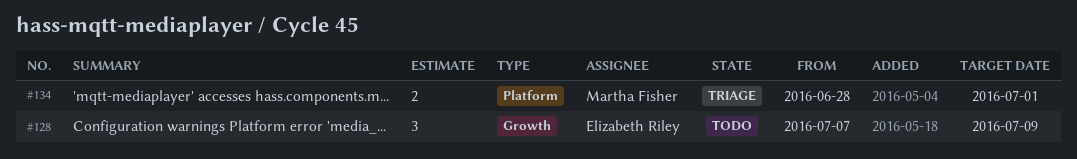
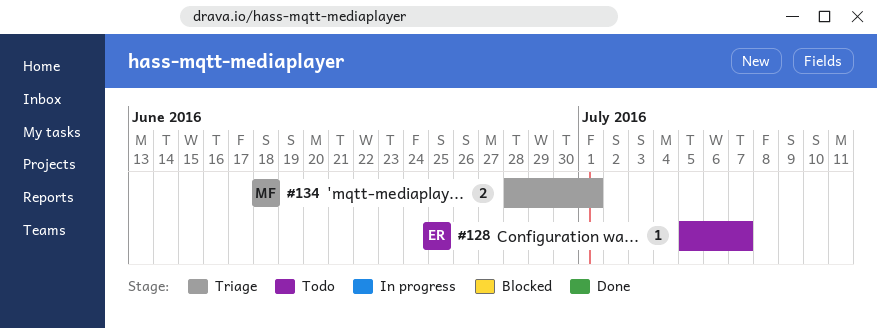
#128, estimate: 3 -> 1
#128, start: Jul 7 -> Jul 5
#128, due: Jul 9 -> Jul 7

